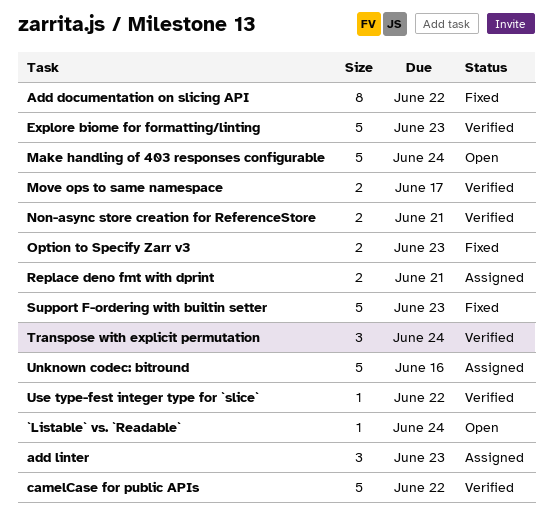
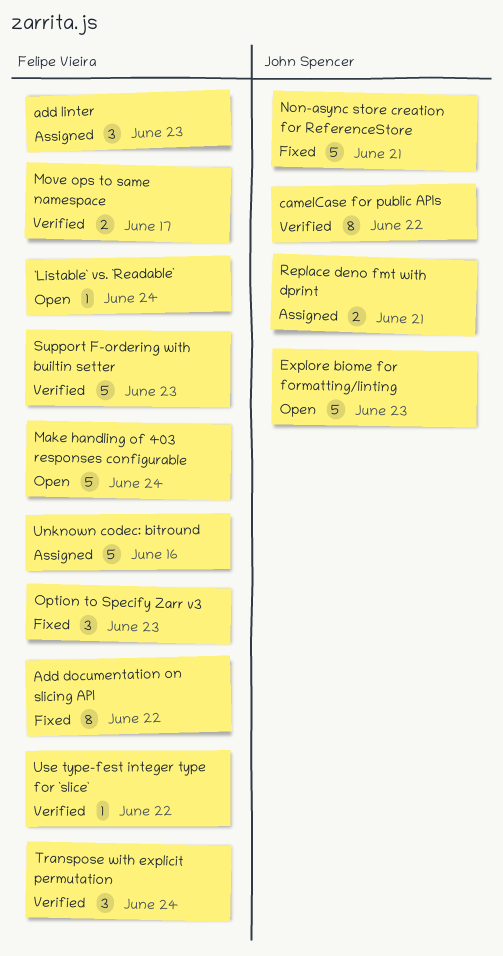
camelCase for public APIs, estimate: 5 -> 8
Explore biome for formatting/linting, status: Verified -> Open
Non-async store creation for ReferenceStore, status: Verified -> Fixed
Non-async store creation for ReferenceStore, estimate: 2 -> 5
Option to Specify Zarr v3, estimate: 2 -> 3
Support F-ordering with builtin setter, status: Fixed -> Verified

